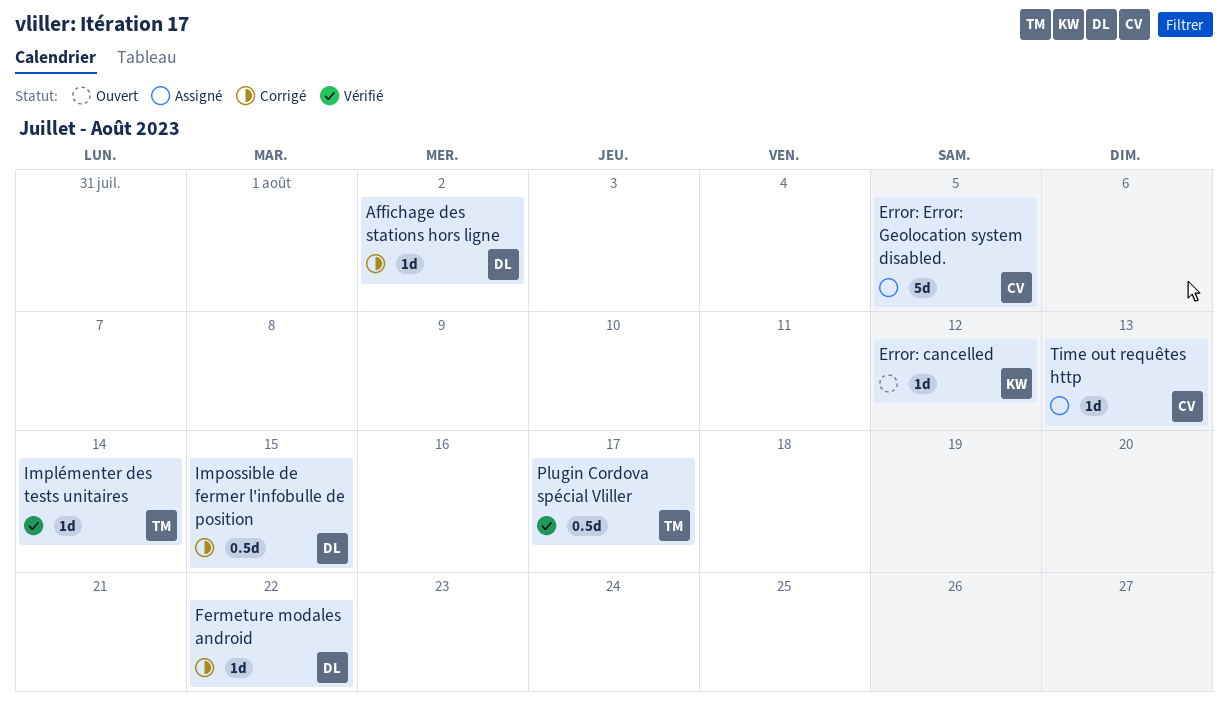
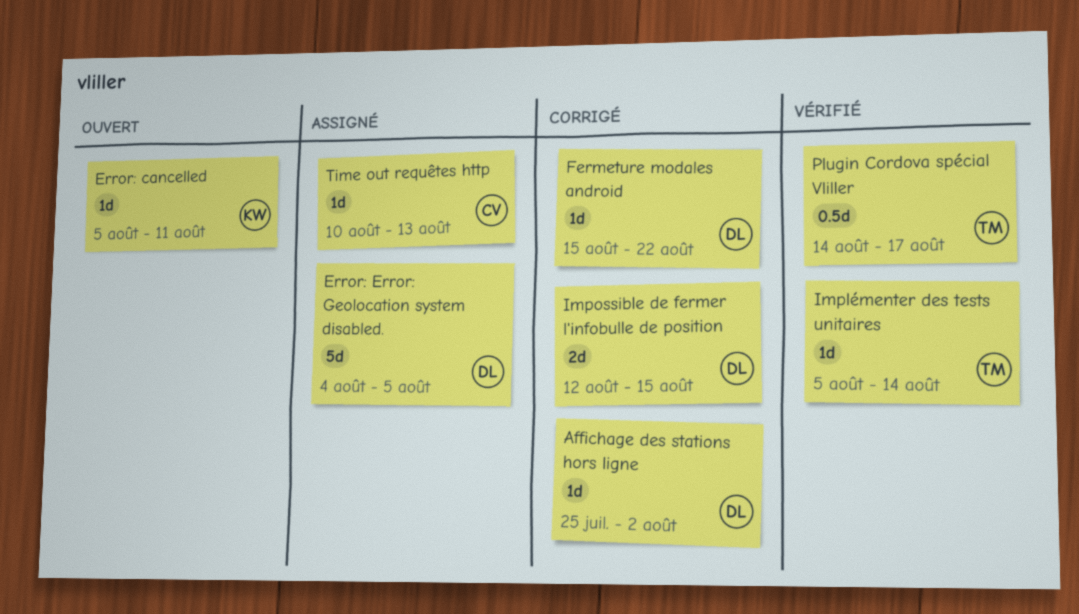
Error: cancelled, due: Aug 12 -> Aug 11
Error: Error: Geolocation system disabled., owner: CV -> DL
Impossible de fermer l'infobulle de position, estimate: 0.5d -> 2d

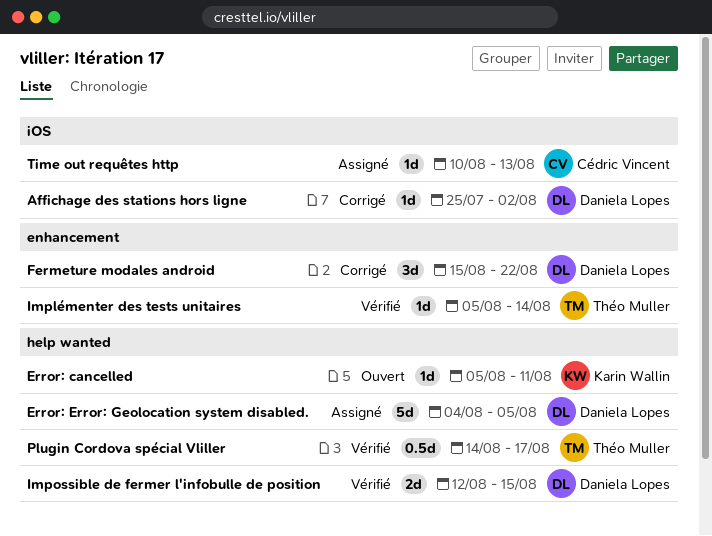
Fermeture modales android, estimate: 1d -> 3d
Impossible de fermer l'infobulle de position, status: Corrigé -> Vérifié

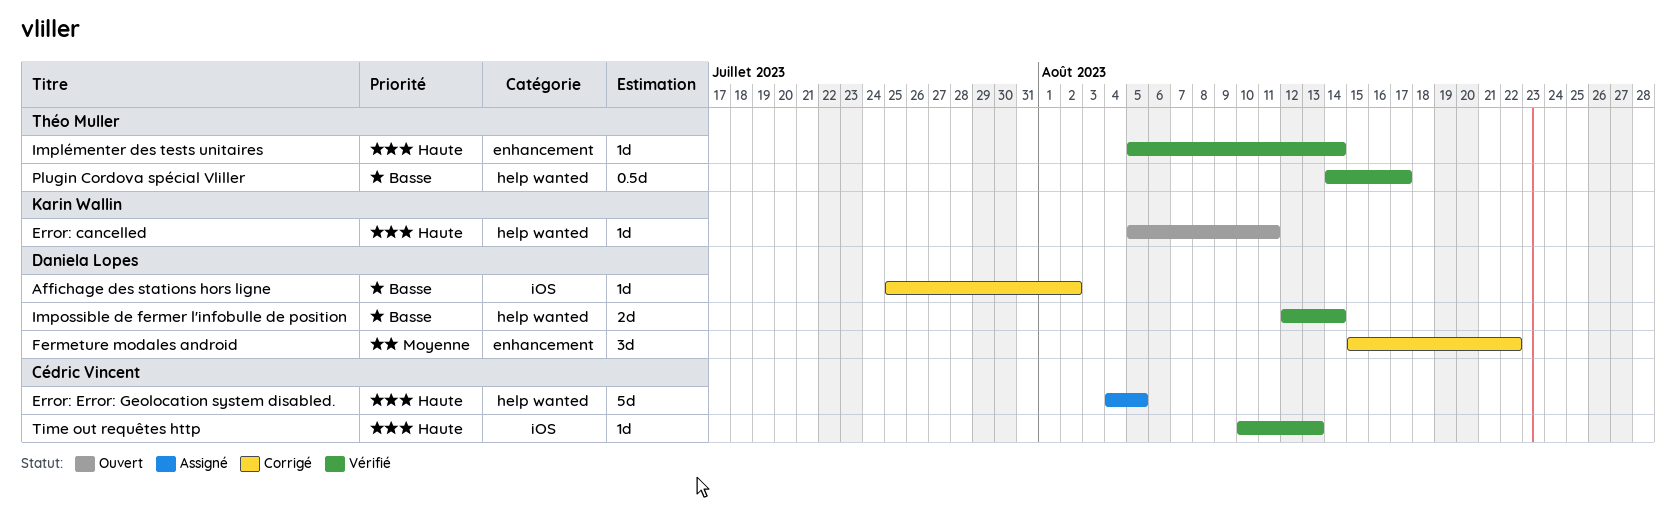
Error: Error: Geolocation system disabled., owner: Daniela Lopes -> Cédric Vincent
Impossible de fermer l'infobulle de position, due: Aug 15 -> Aug 14
Time out requêtes http, status: Assigné -> Vérifié

